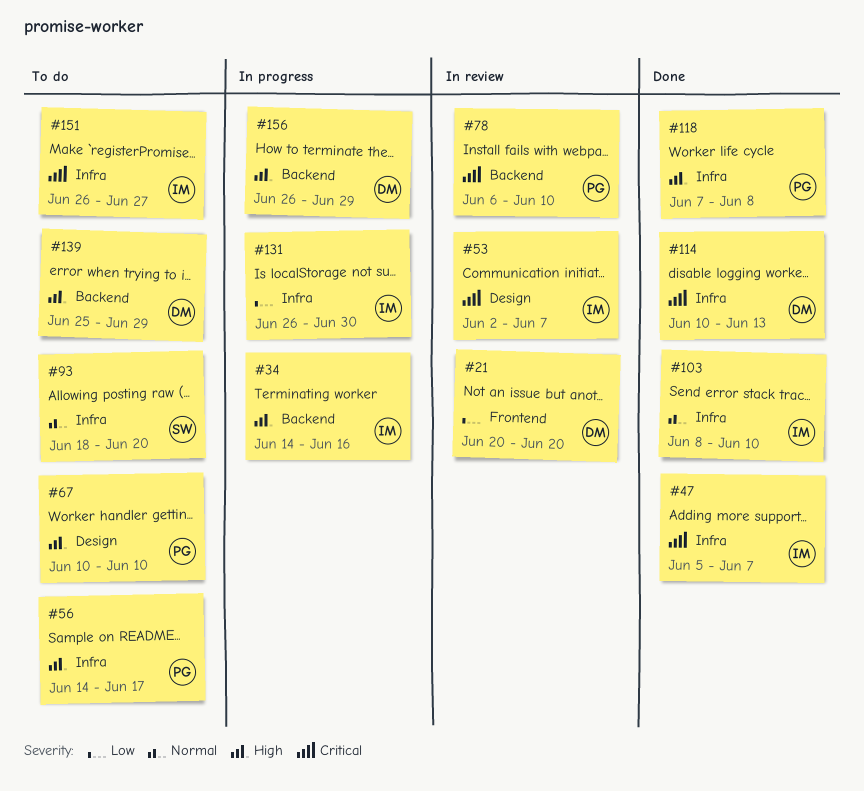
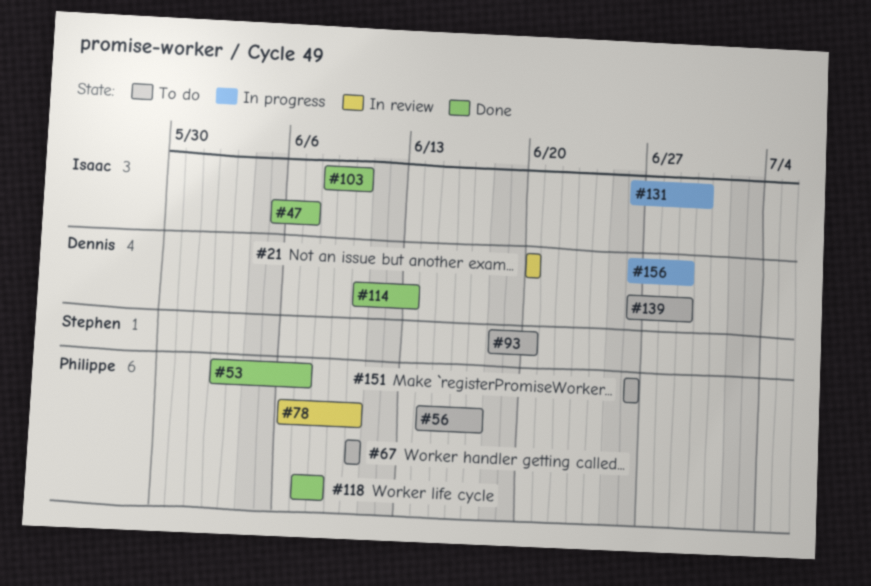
#34: present -> none
#53, status: In review -> Done
#53, owner: Isaac -> Philippe
#139, start: Jun 25 -> Jun 26
#151, owner: Isaac -> Philippe
#151, due: Jun 27 -> Jun 26

